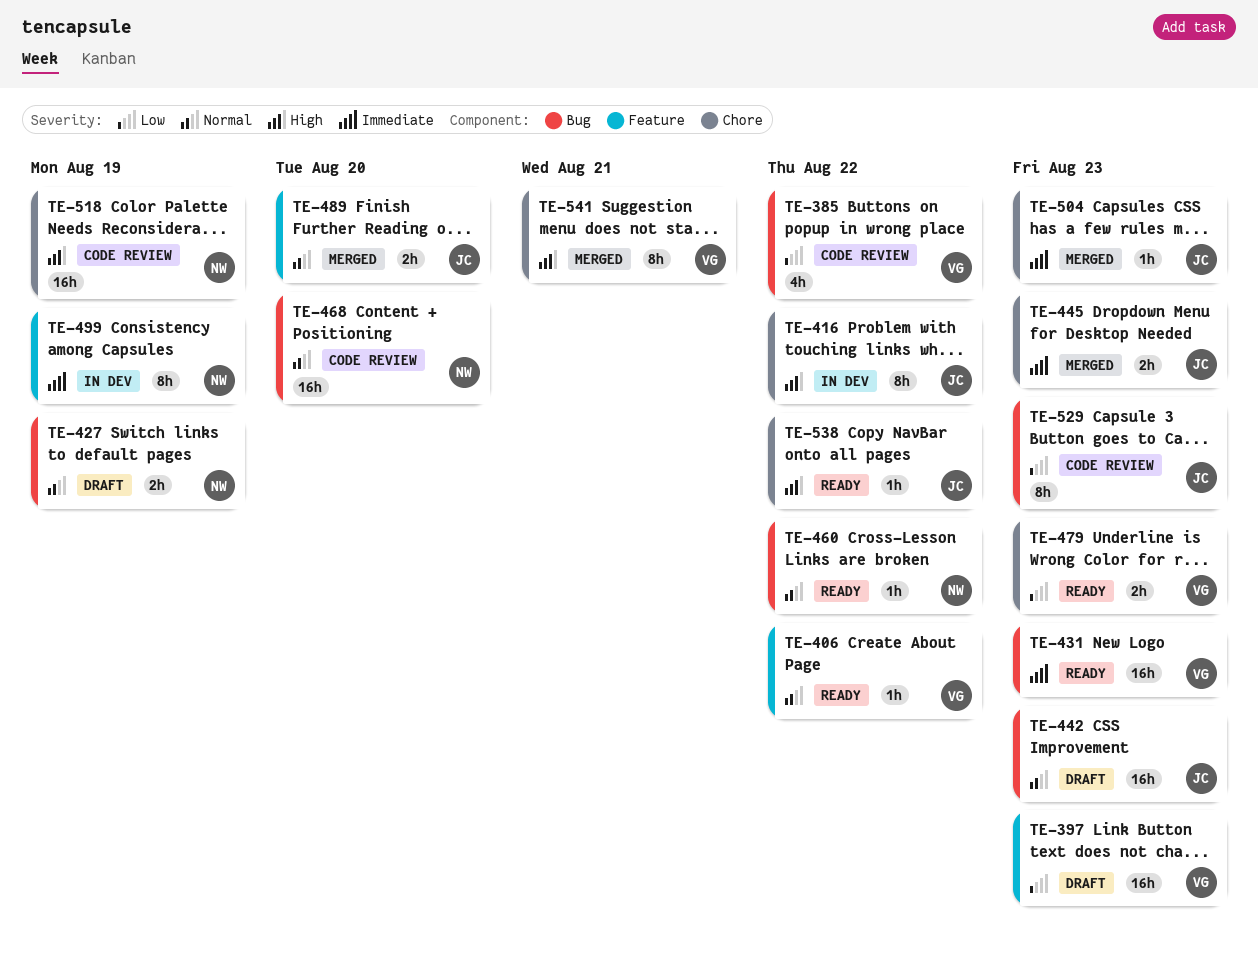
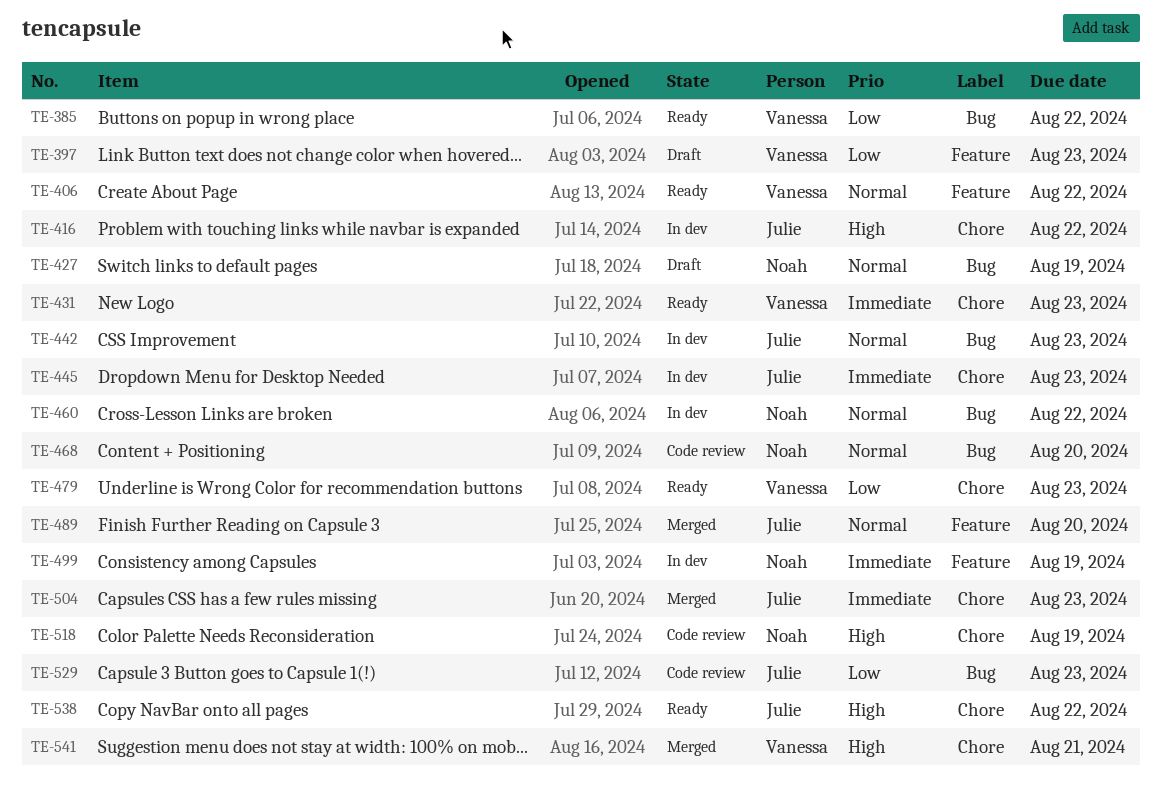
TE-385, status: Code review -> Ready
TE-431, label: Bug -> Chore
TE-442, status: Draft -> In dev
TE-445, status: Merged -> In dev
TE-460, status: Ready -> In dev

